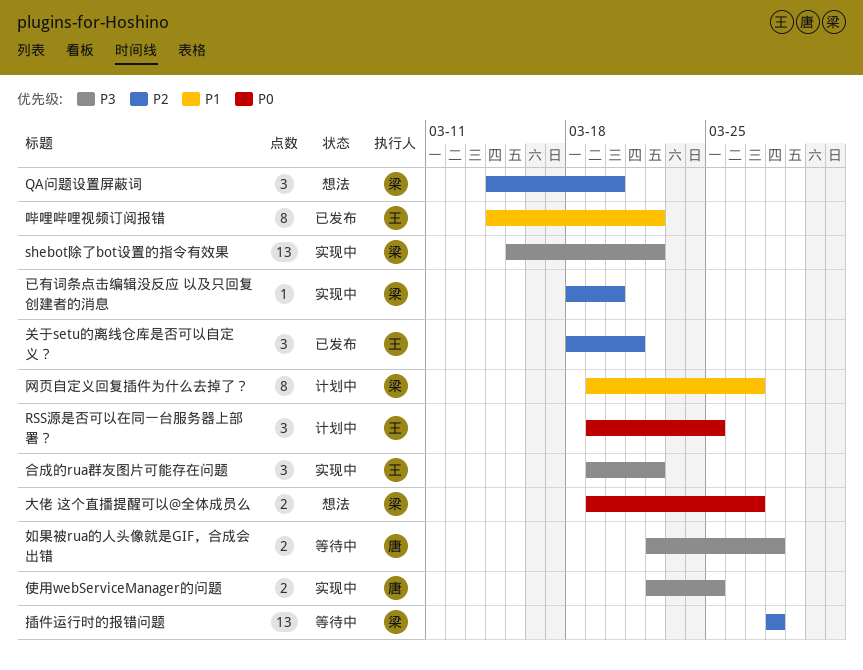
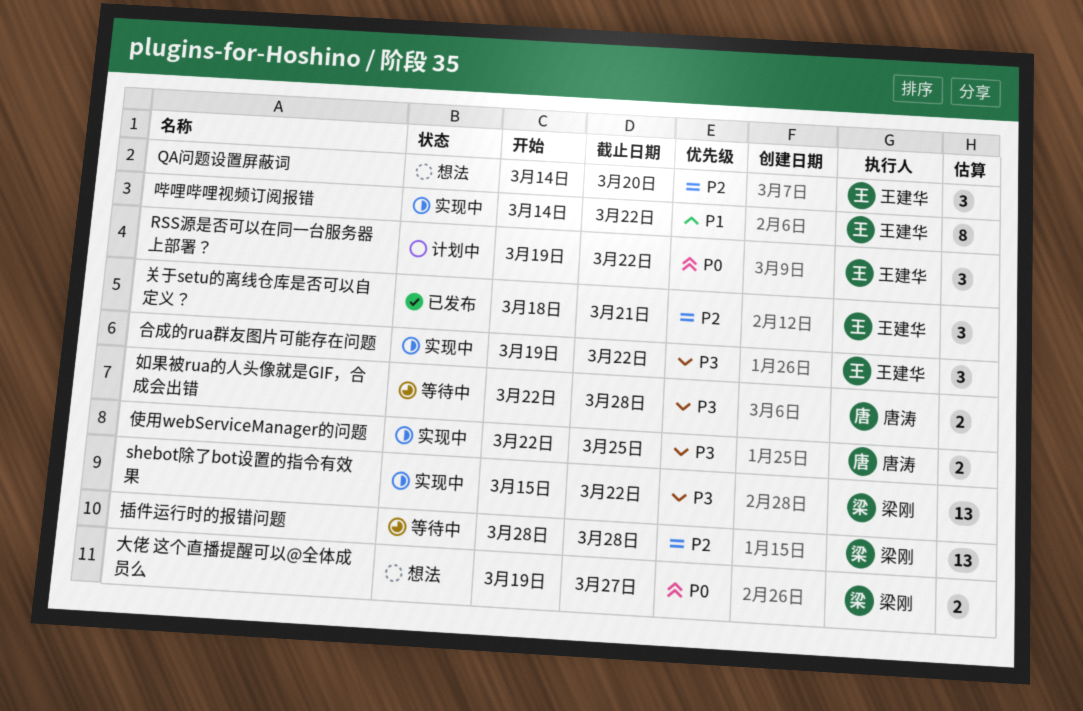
QA问题设置屏蔽词, owner: 梁刚 -> 王建华
RSS源是否可以在同一台服务器上部署？, due: Mar 25 -> Mar 22
哔哩哔哩视频订阅报错, status: 已发布 -> 实现中
已有词条点击编辑没反应 以及只回复创建者的消息: present -> none
网页自定义回复插件为什么去掉了？: present -> none

